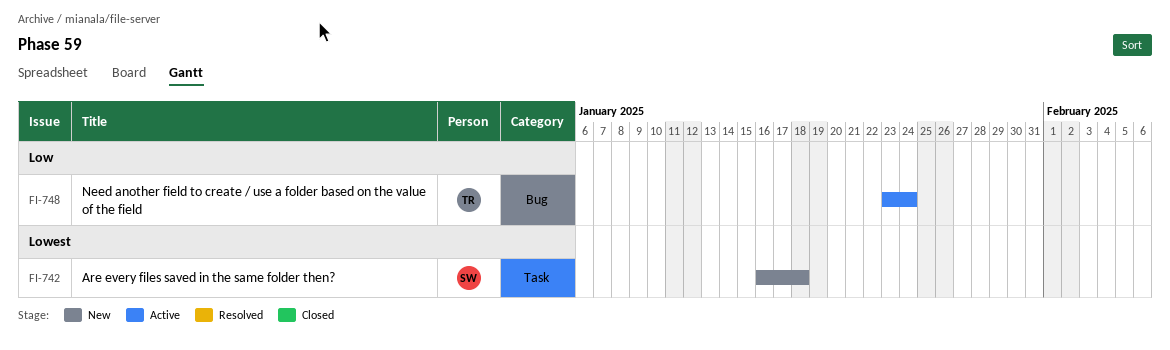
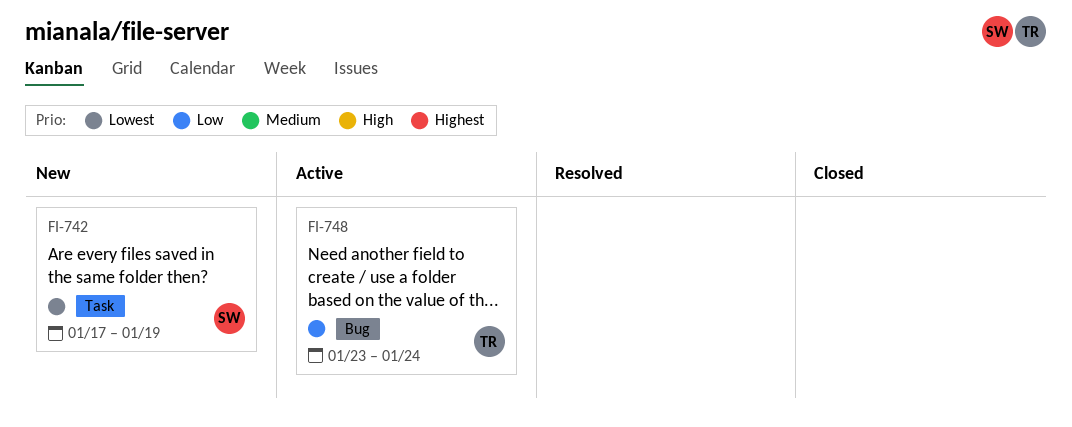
FI-742, start: Jan 16 -> Jan 17
FI-742, due: Jan 18 -> Jan 19

